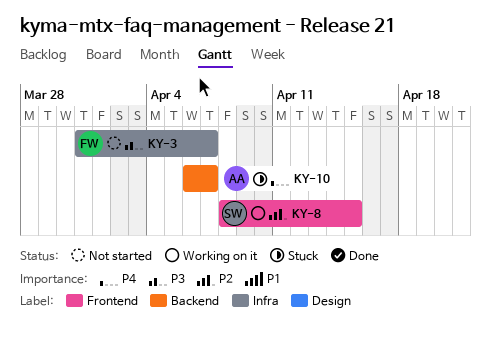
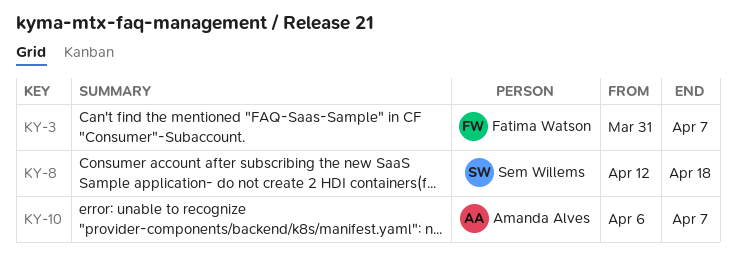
KY-8, start: Apr 8 -> Apr 12
KY-8, due: Apr 15 -> Apr 18

